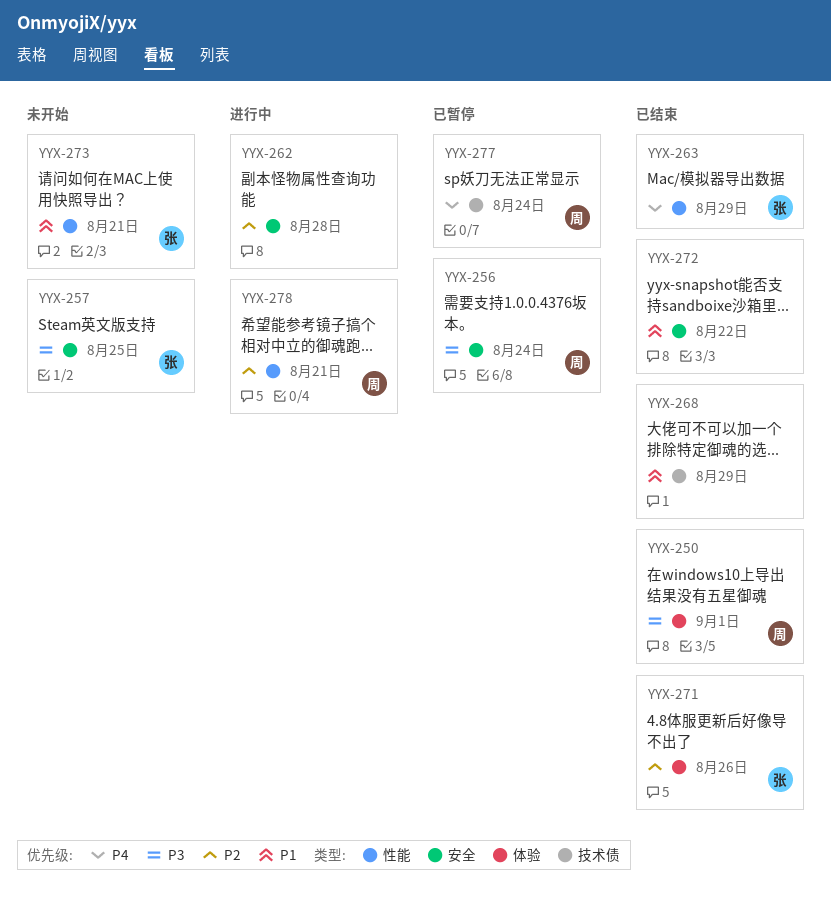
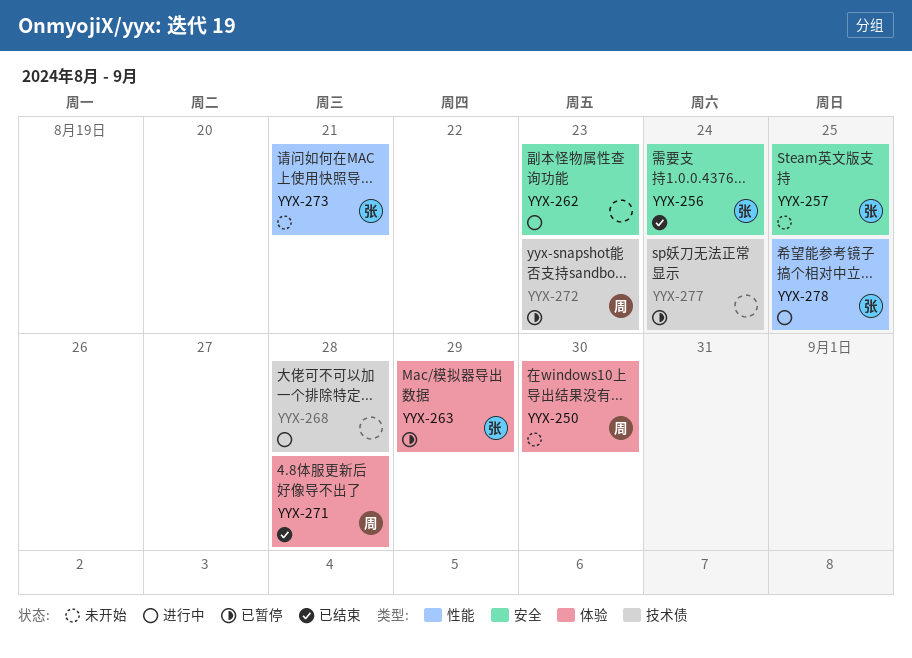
YYX-250, status: 已结束 -> 未开始
YYX-250, due: Sep 1 -> Aug 30
YYX-256, status: 已暂停 -> 已结束
YYX-256, owner: 周 -> 张
YYX-262, due: Aug 28 -> Aug 23
YYX-263, status: 已结束 -> 已暂停
YYX-263, label: 性能 -> 体验
YYX-268, status: 已结束 -> 进行中
YYX-268, due: Aug 29 -> Aug 28
YYX-271, owner: 张 -> 周
YYX-271, due: Aug 26 -> Aug 28
YYX-272, status: 已结束 -> 已暂停
YYX-272, owner: none -> 周
YYX-272, label: 安全 -> 技术债
YYX-272, due: Aug 22 -> Aug 23
YYX-277, owner: 周 -> none
YYX-278, owner: 周 -> 张
YYX-278, due: Aug 21 -> Aug 25

